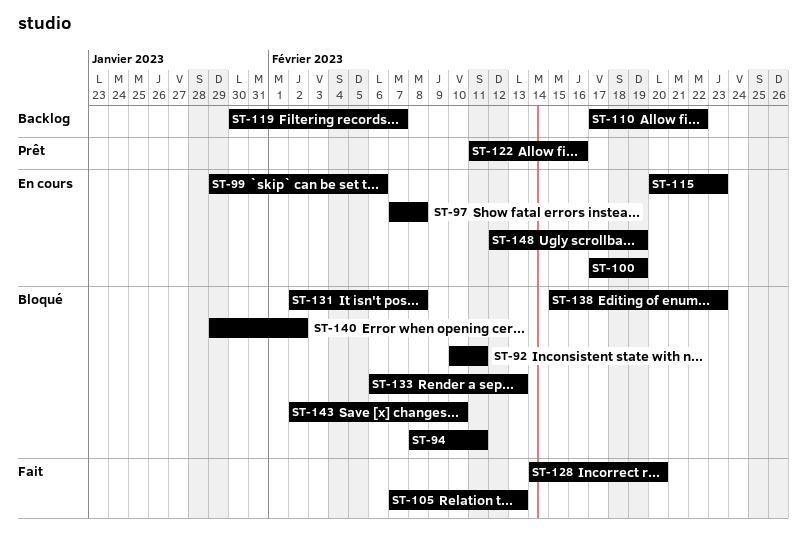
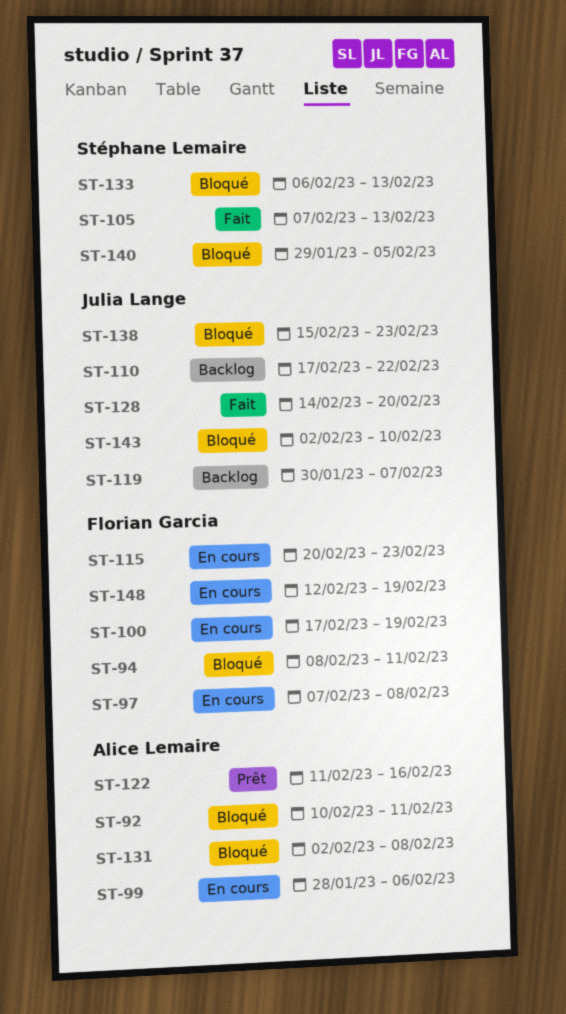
ST-99, start: Jan 29 -> Jan 28
ST-140, due: Feb 2 -> Feb 5

